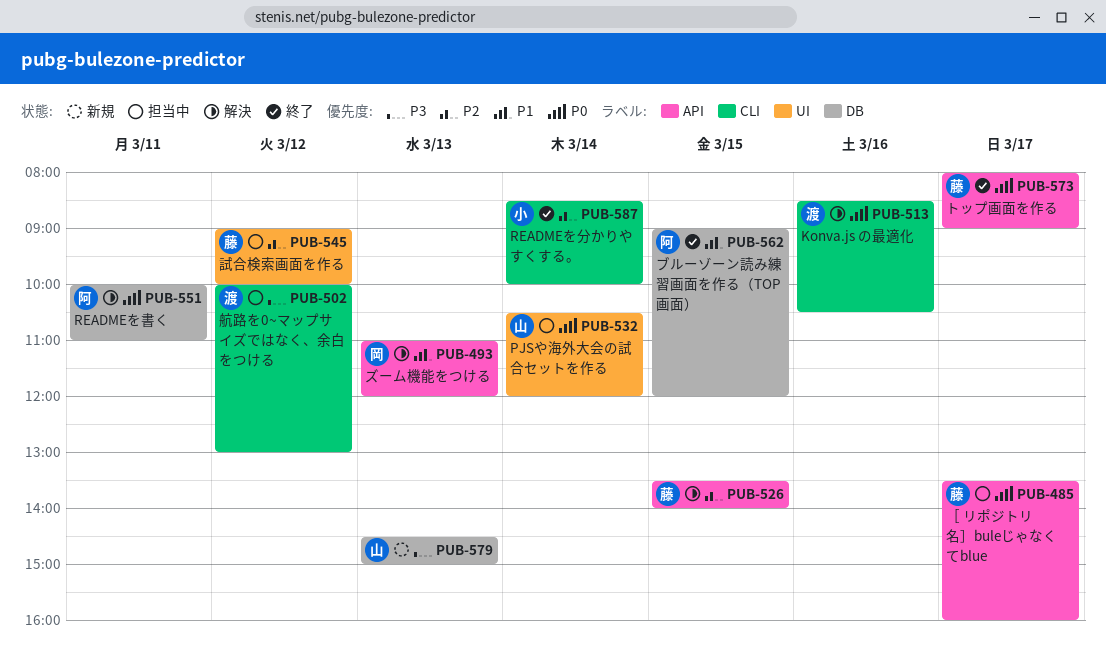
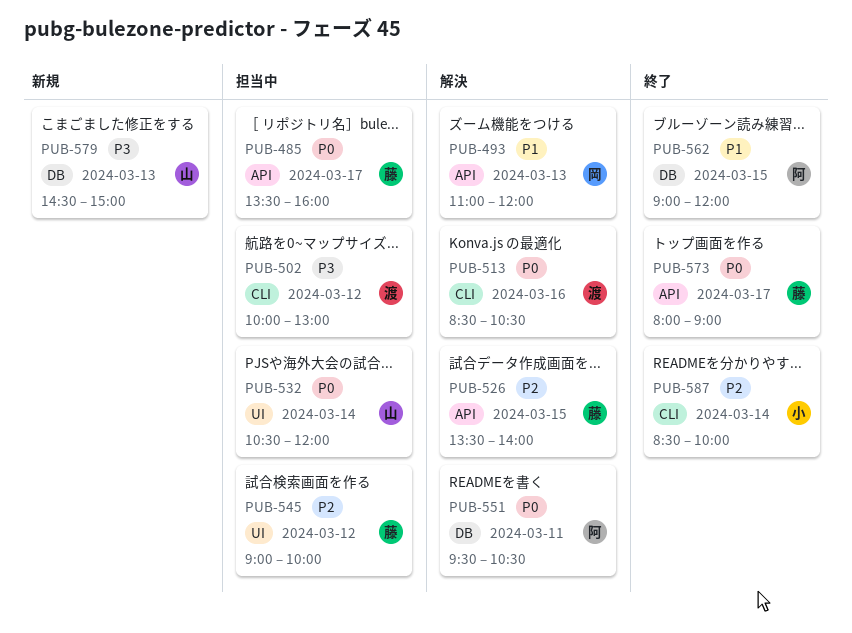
PUB-551, begins: 10:00 -> 09:30
PUB-551, ends: 11:00 -> 10:30

